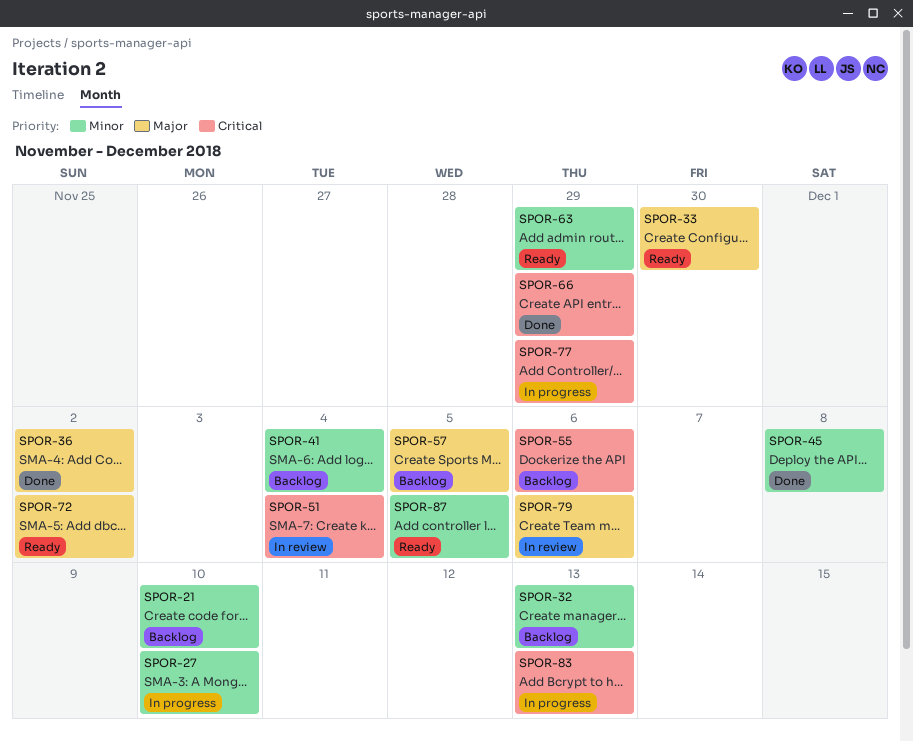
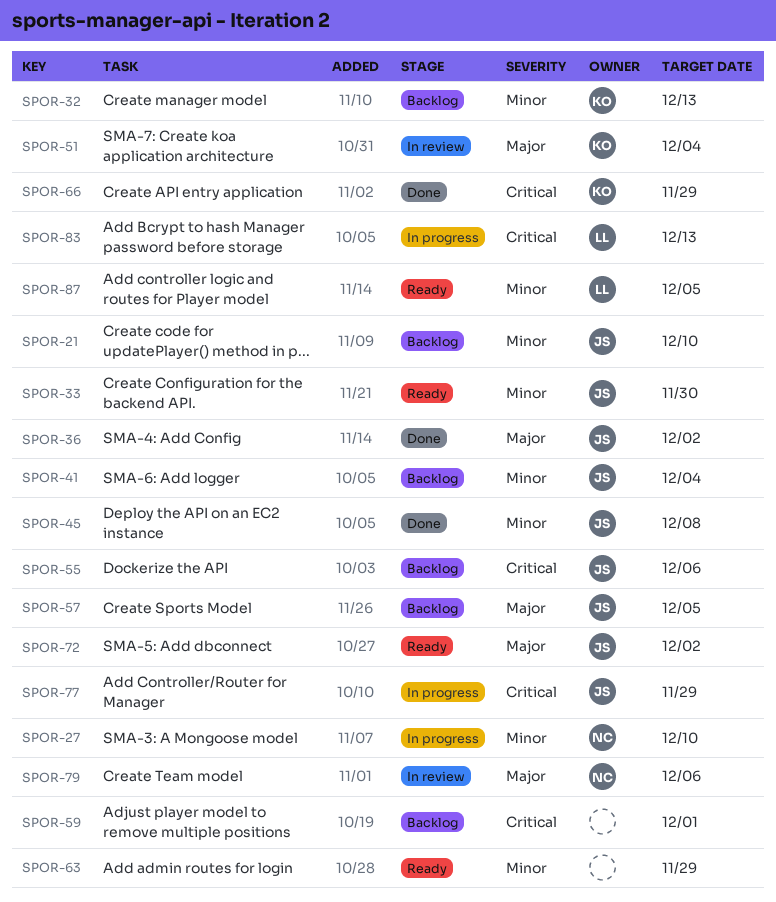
SPOR-33, priority: Major -> Minor
SPOR-51, priority: Critical -> Major
SPOR-59: none -> present

